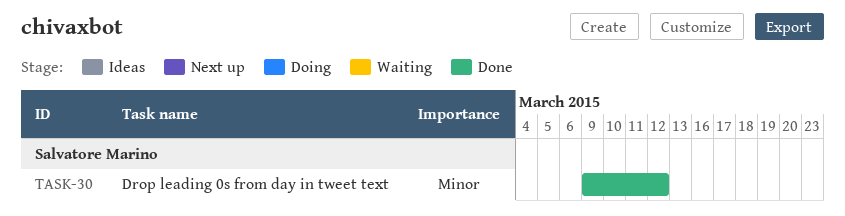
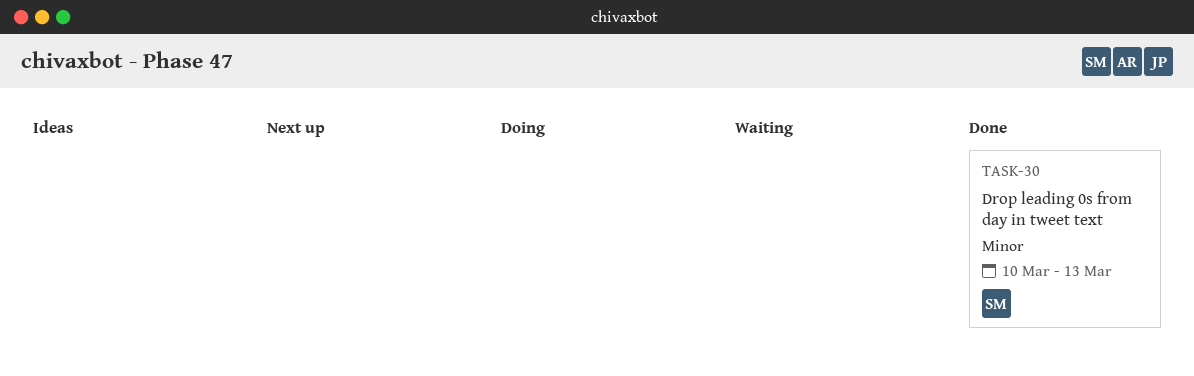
TASK-30, start: Mar 9 -> Mar 10
TASK-30, due: Mar 12 -> Mar 13

